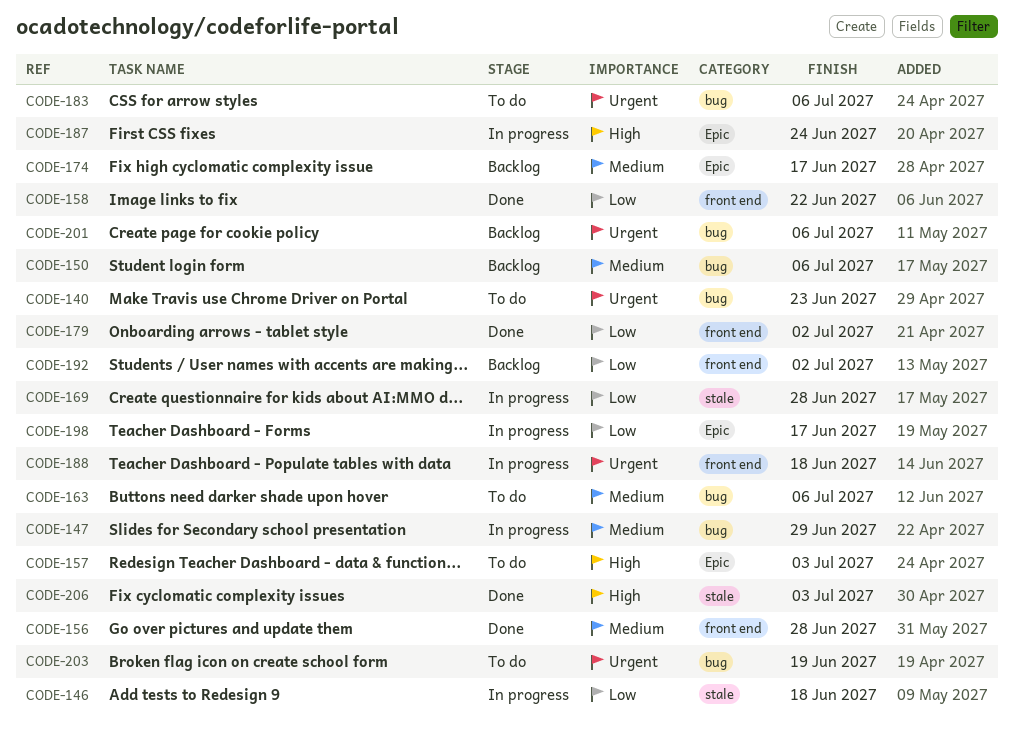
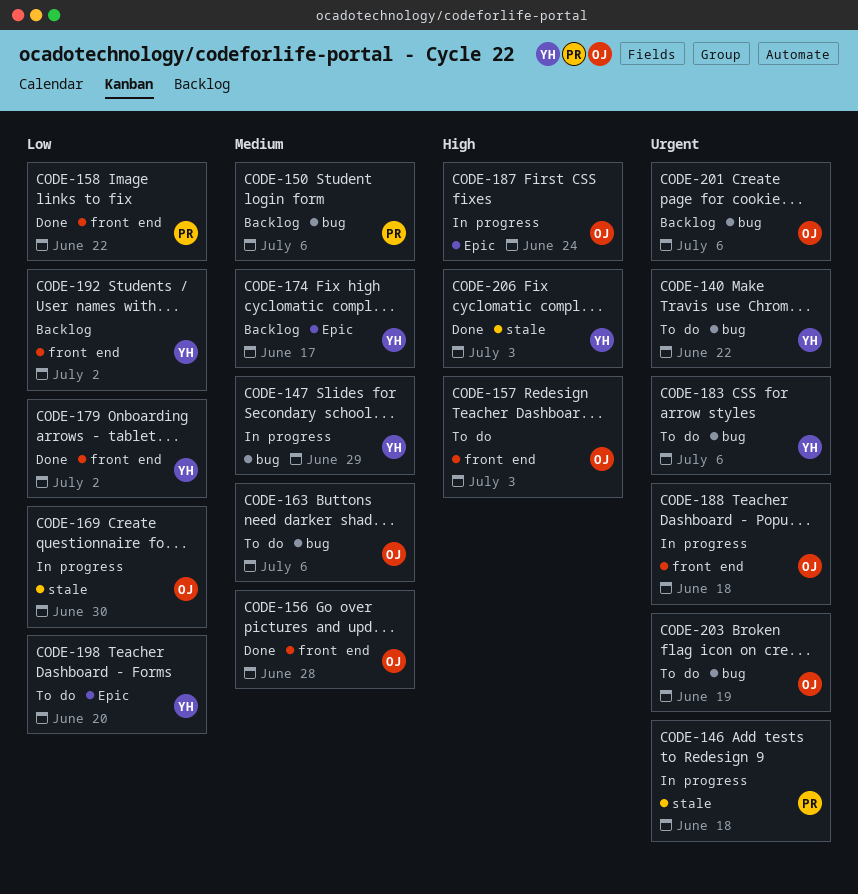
CODE-140, due: Jun 23 -> Jun 22
CODE-146, priority: Low -> Urgent
CODE-157, label: Epic -> front end
CODE-169, due: Jun 28 -> Jun 30
CODE-198, status: In progress -> To do
CODE-198, due: Jun 17 -> Jun 20

